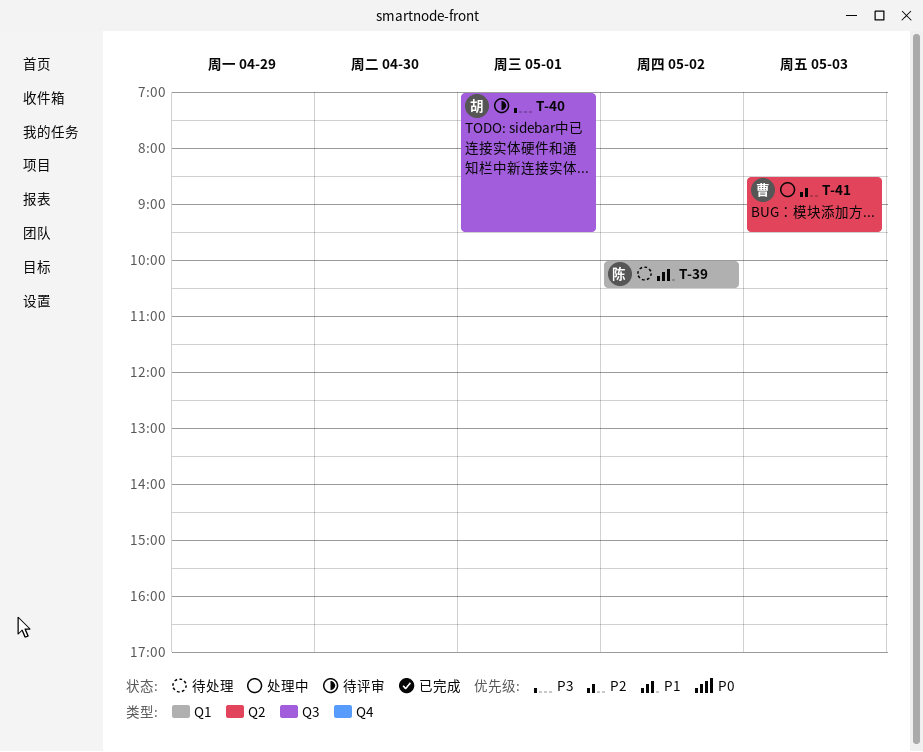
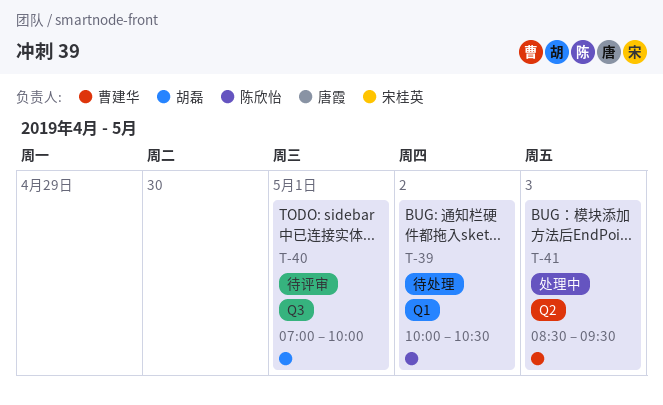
T-40, ends: 09:30 -> 10:00

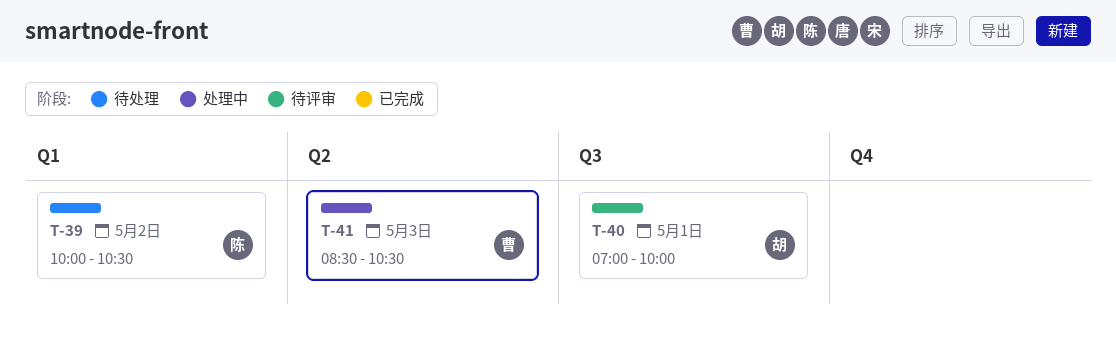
T-41, ends: 09:30 -> 10:30

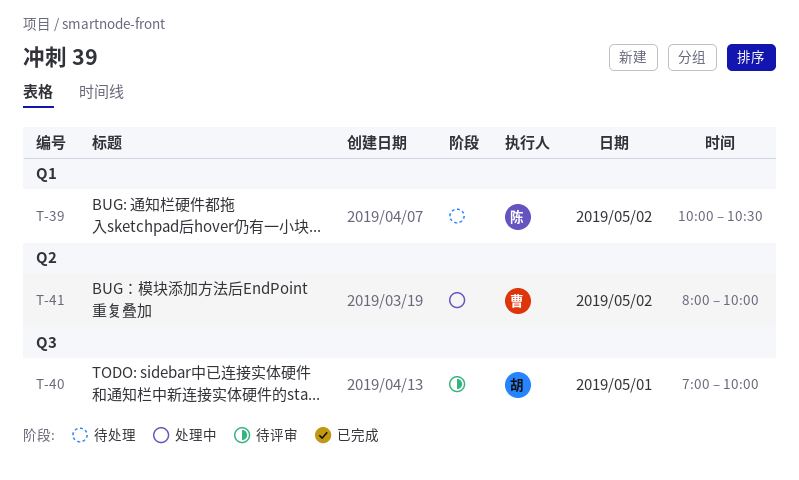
T-41, day: May 3 -> May 2
T-41, begins: 08:30 -> 08:00
T-41, ends: 10:30 -> 10:00

